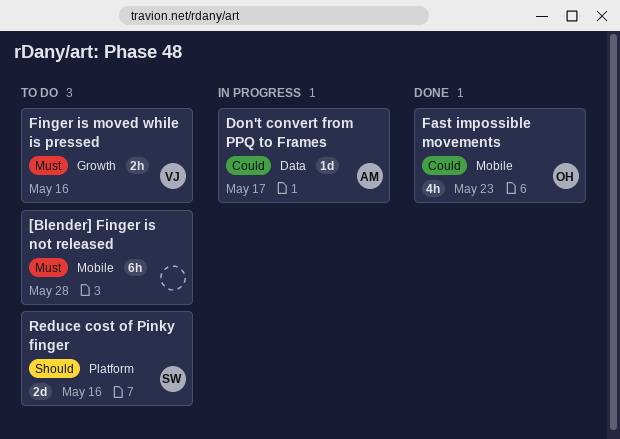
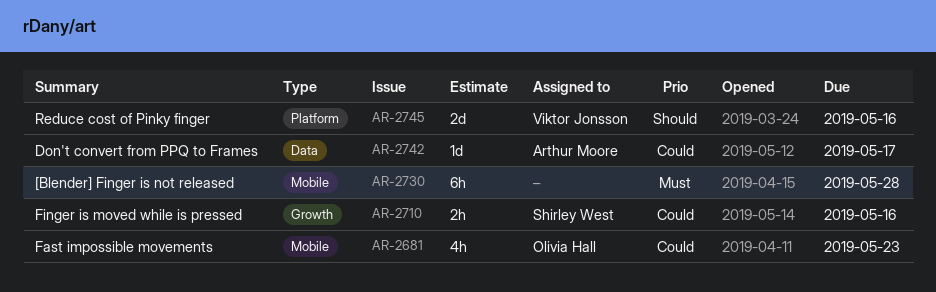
Finger is moved while is pressed, owner: Viktor Jonsson -> Shirley West
Finger is moved while is pressed, priority: Must -> Could
Reduce cost of Pinky finger, owner: Shirley West -> Viktor Jonsson

